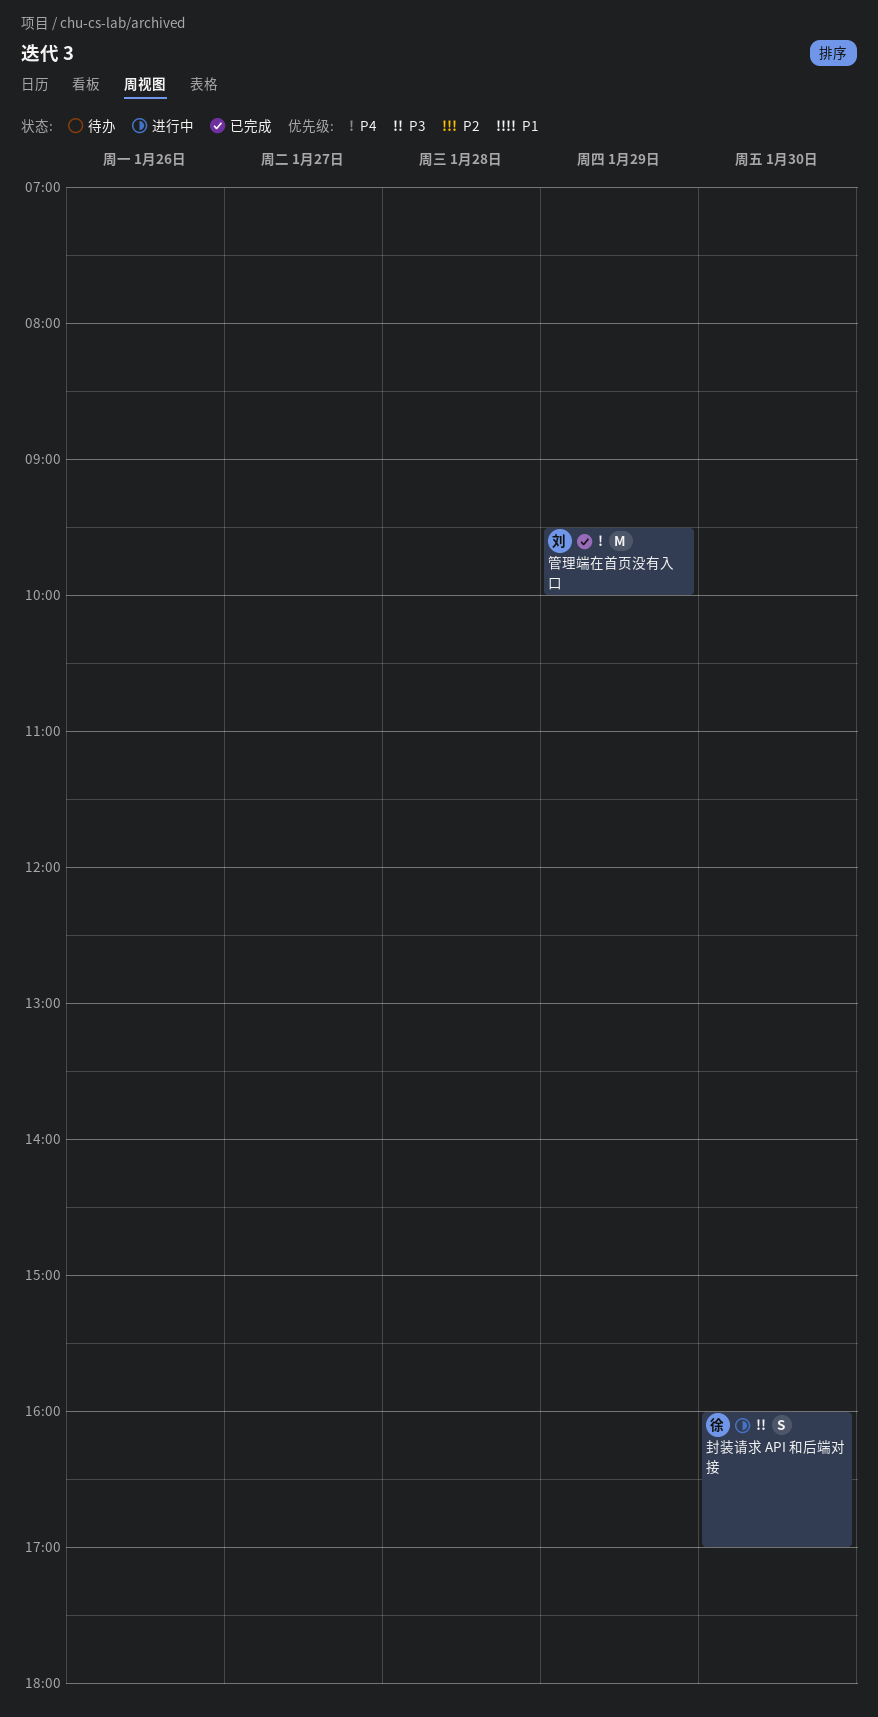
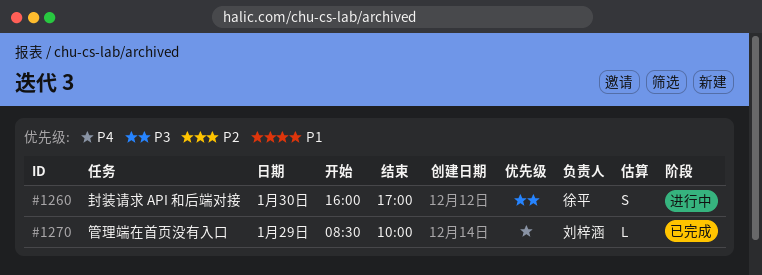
管理端在首页没有入口, estimate: M -> L
管理端在首页没有入口, begins: 09:30 -> 08:30

